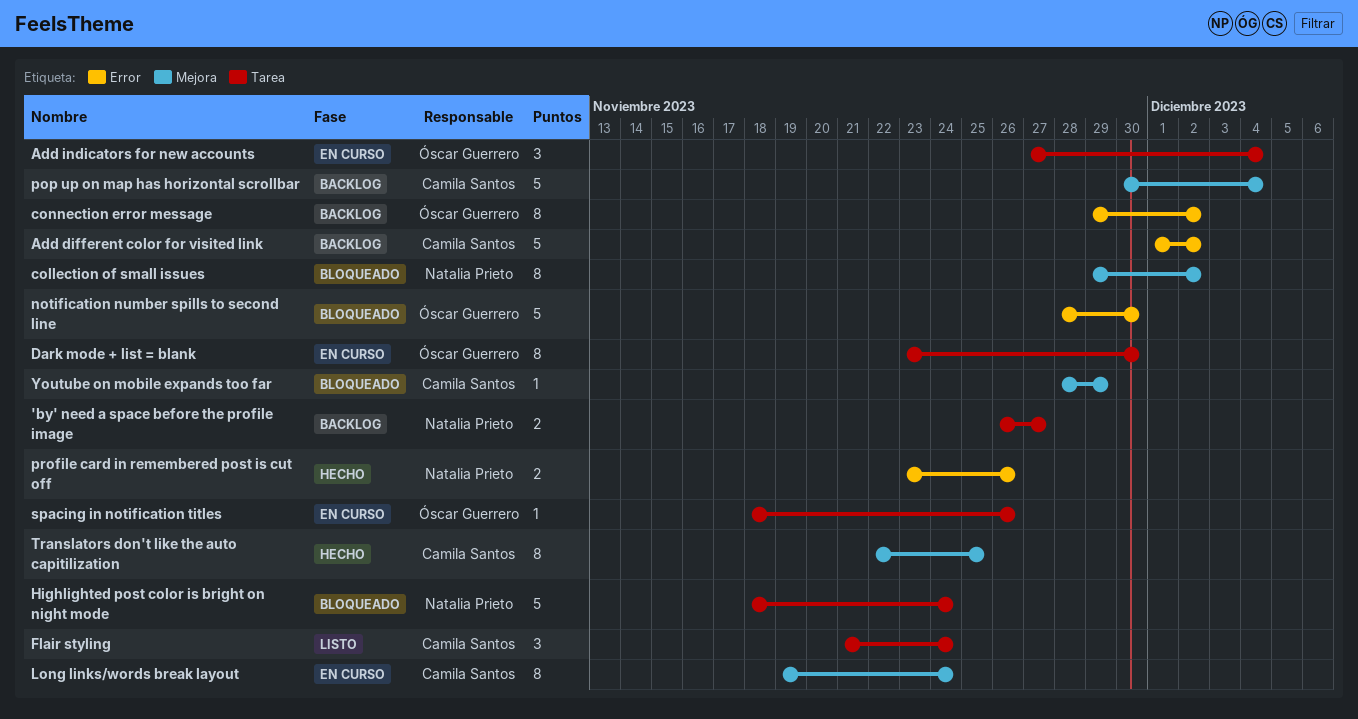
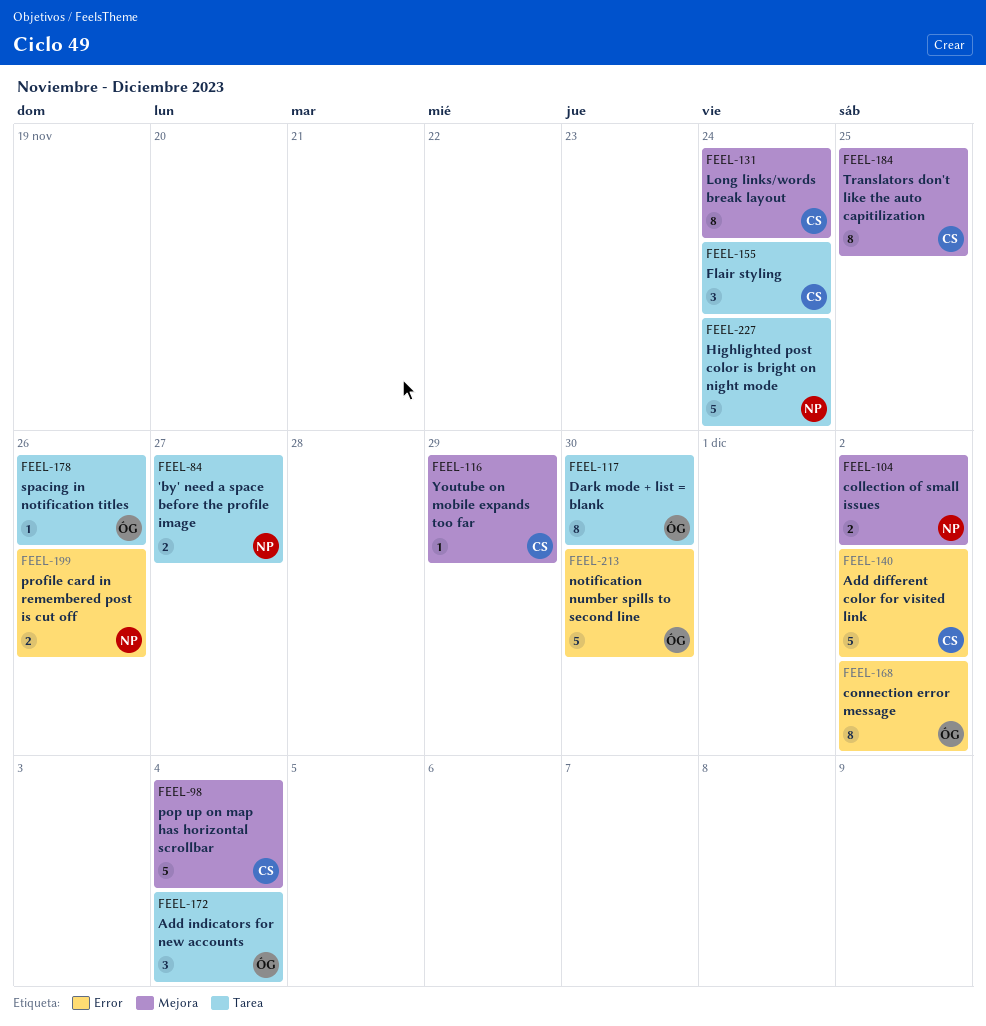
collection of small issues, estimate: 8 -> 2

